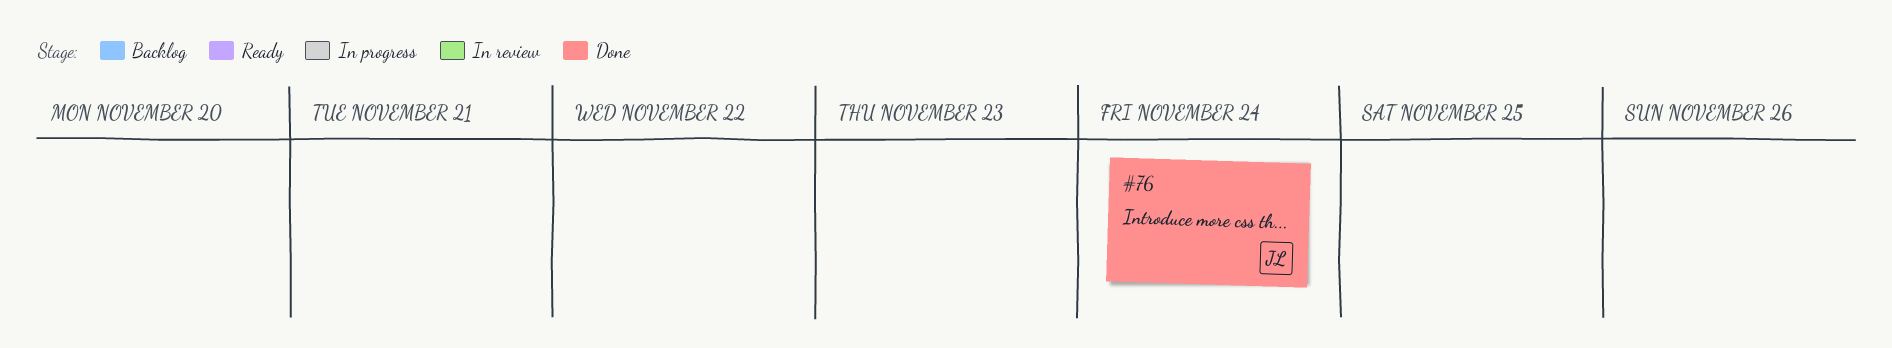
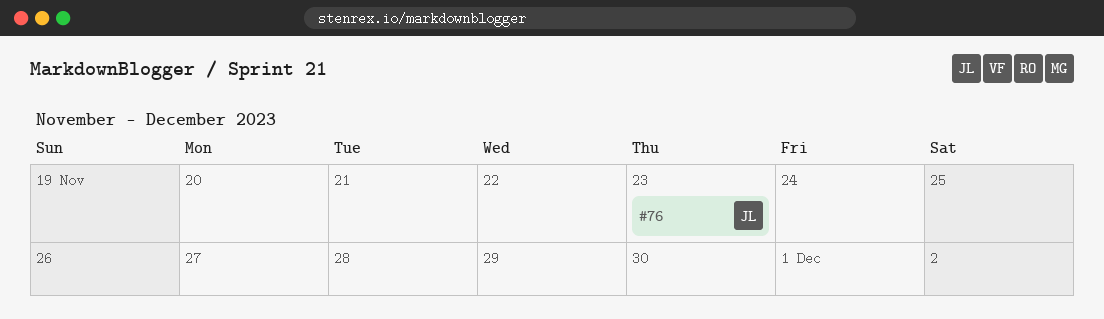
#76, due: Nov 24 -> Nov 23

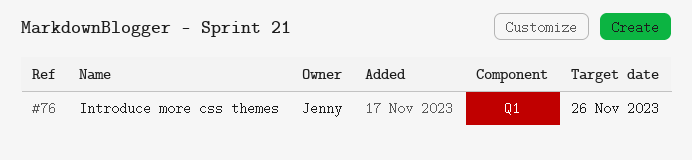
#76, due: Nov 23 -> Nov 26

